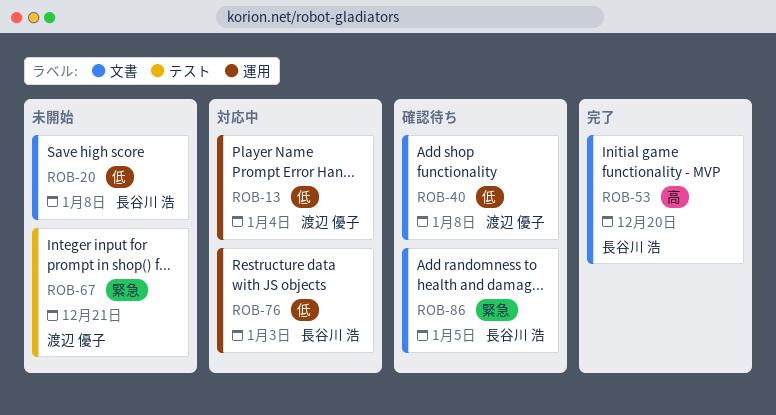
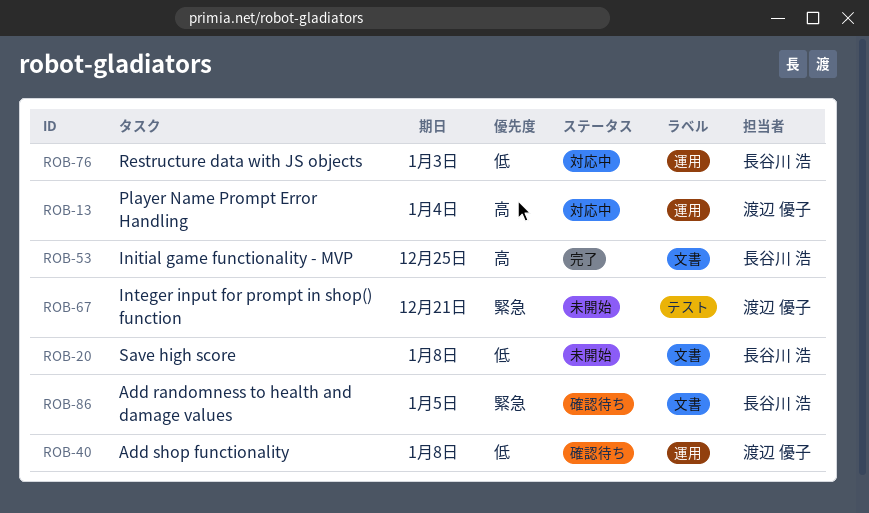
ROB-13, priority: 低 -> 高
ROB-40, label: 文書 -> 運用
ROB-53, due: Dec 20 -> Dec 25

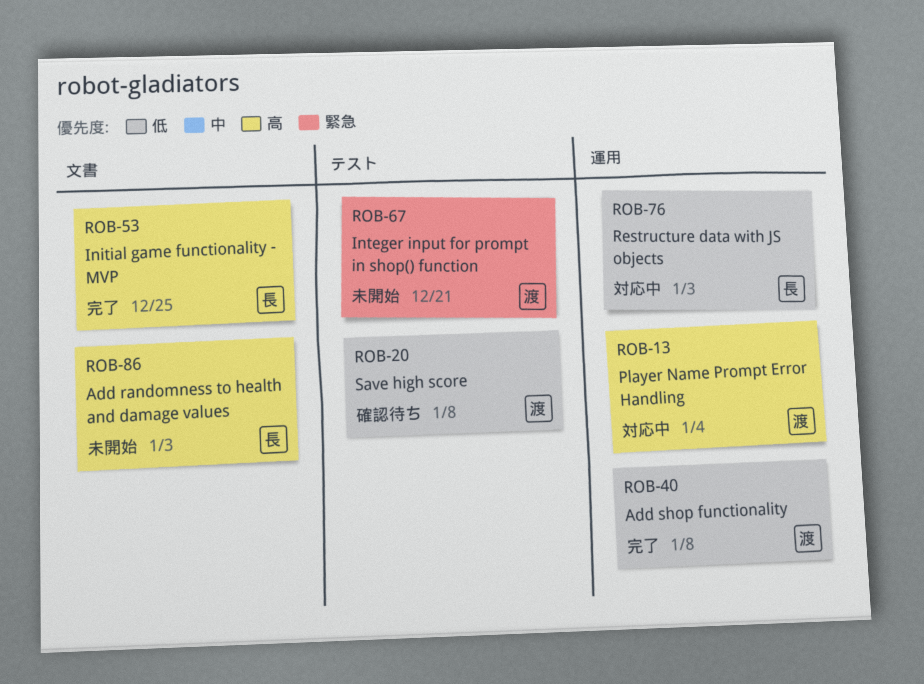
ROB-20, status: 未開始 -> 確認待ち
ROB-20, owner: 長谷川 浩 -> 渡辺 優子
ROB-20, label: 文書 -> テスト
ROB-40, status: 確認待ち -> 完了
ROB-86, status: 確認待ち -> 未開始
ROB-86, priority: 緊急 -> 高
ROB-86, due: Jan 5 -> Jan 3

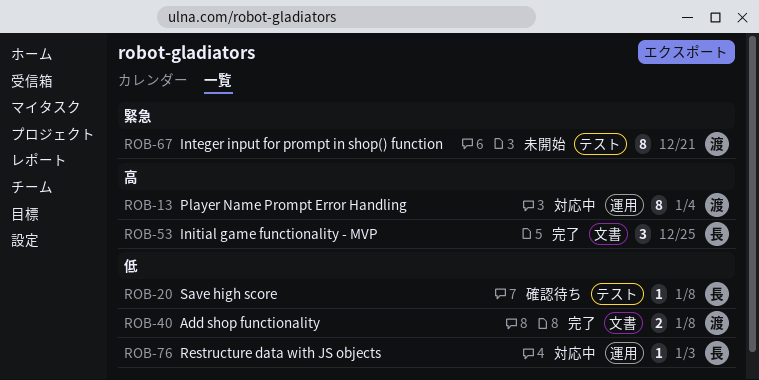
ROB-20, owner: 渡 -> 長
ROB-40, label: 運用 -> 文書
ROB-86: present -> none

